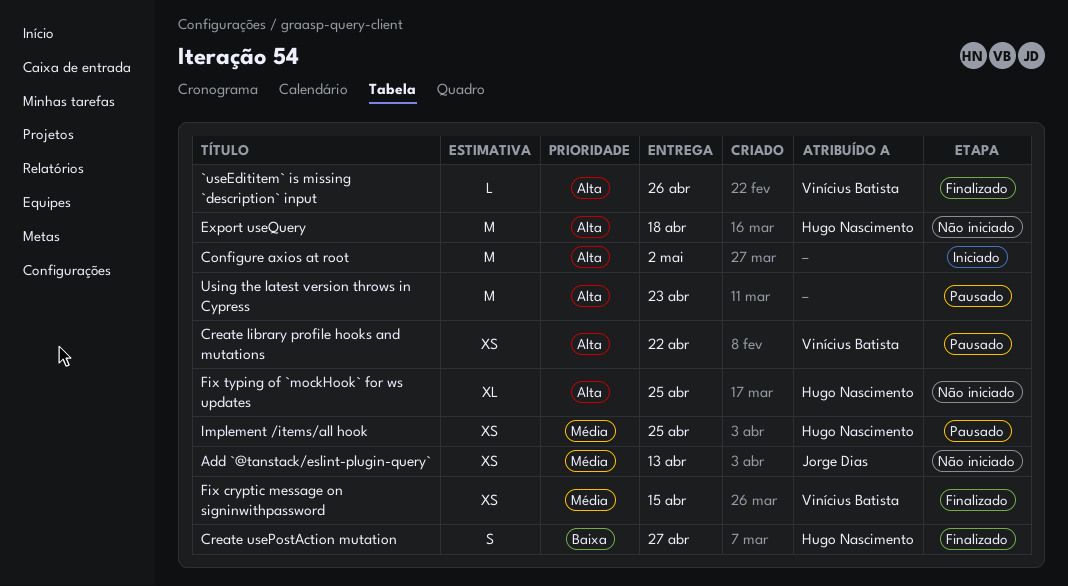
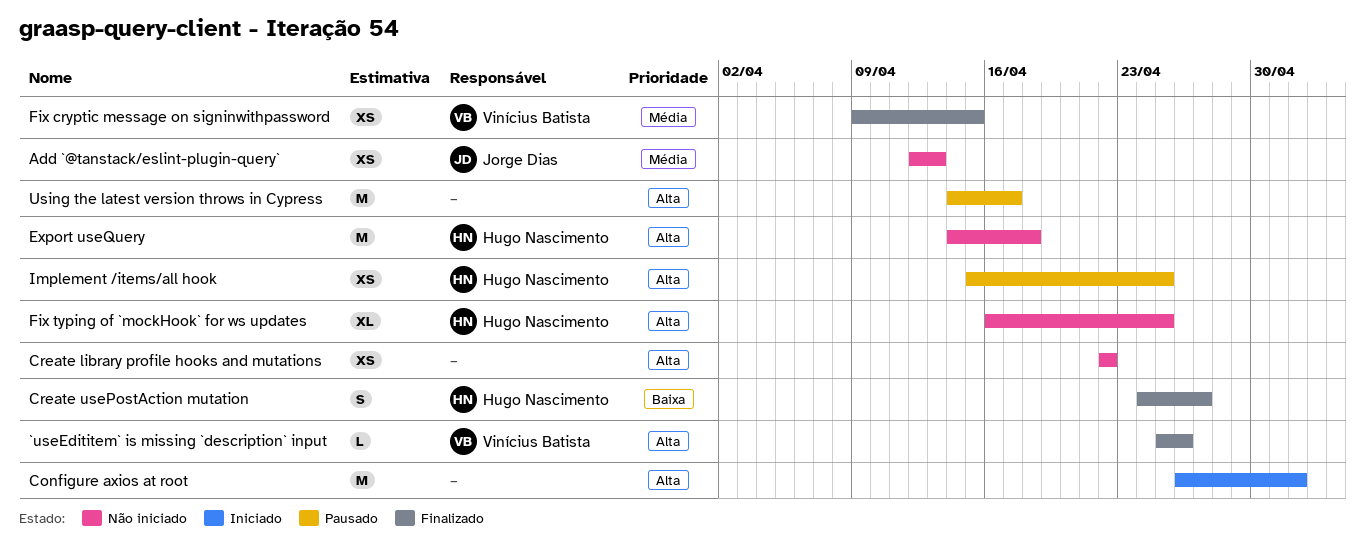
Create library profile hooks and mutations, status: Pausado -> Não iniciado
Create library profile hooks and mutations, owner: Vinícius Batista -> none
Implement /items/all hook, priority: Média -> Alta
Using the latest version throws in Cypress, due: Apr 23 -> Apr 17

